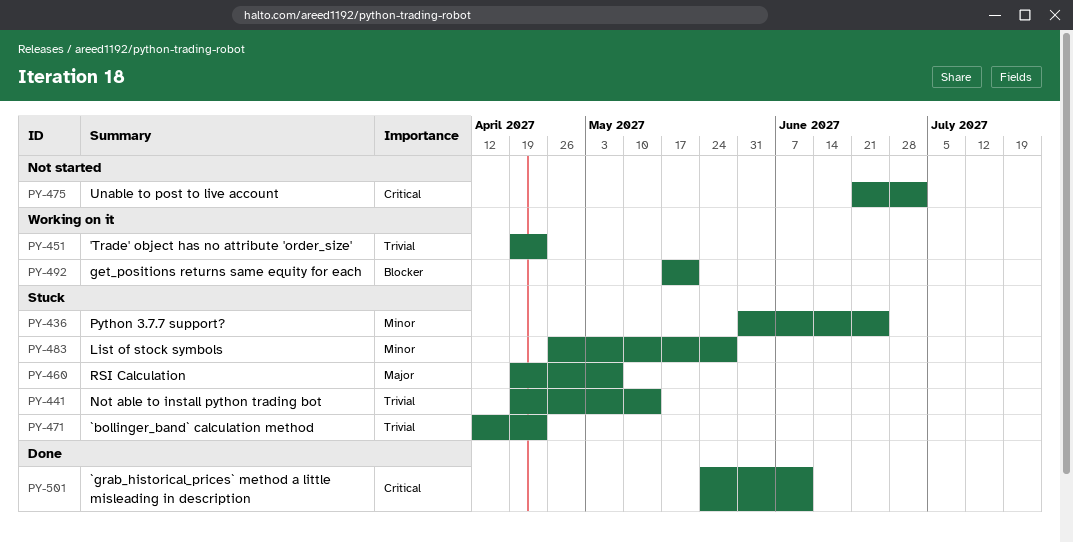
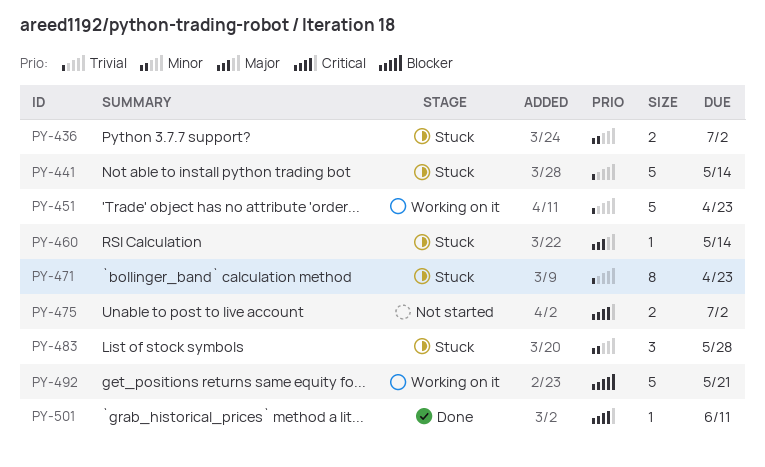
PY-436, due: Jun 25 -> Jul 2
PY-460, due: May 7 -> May 14

